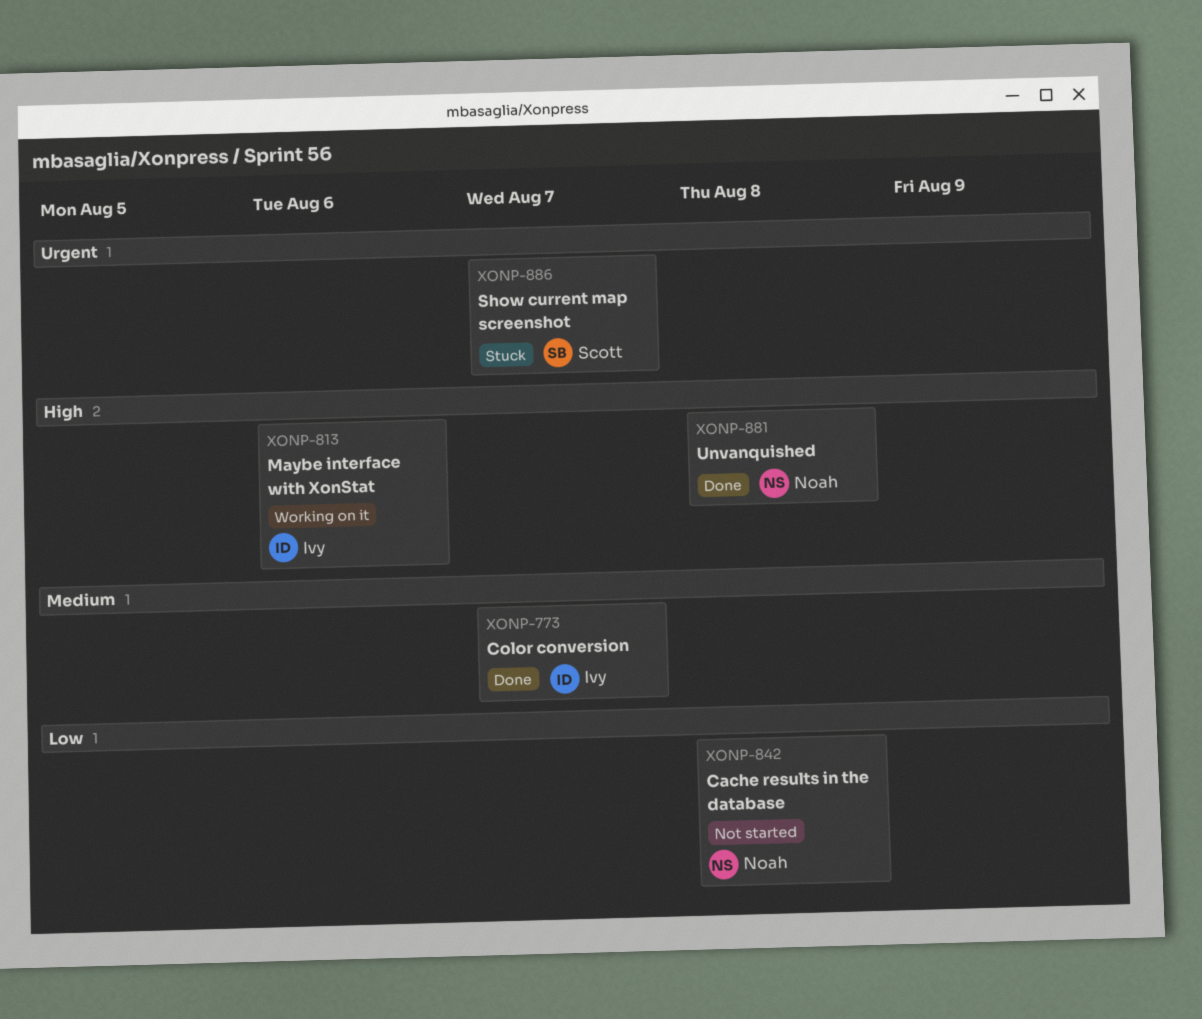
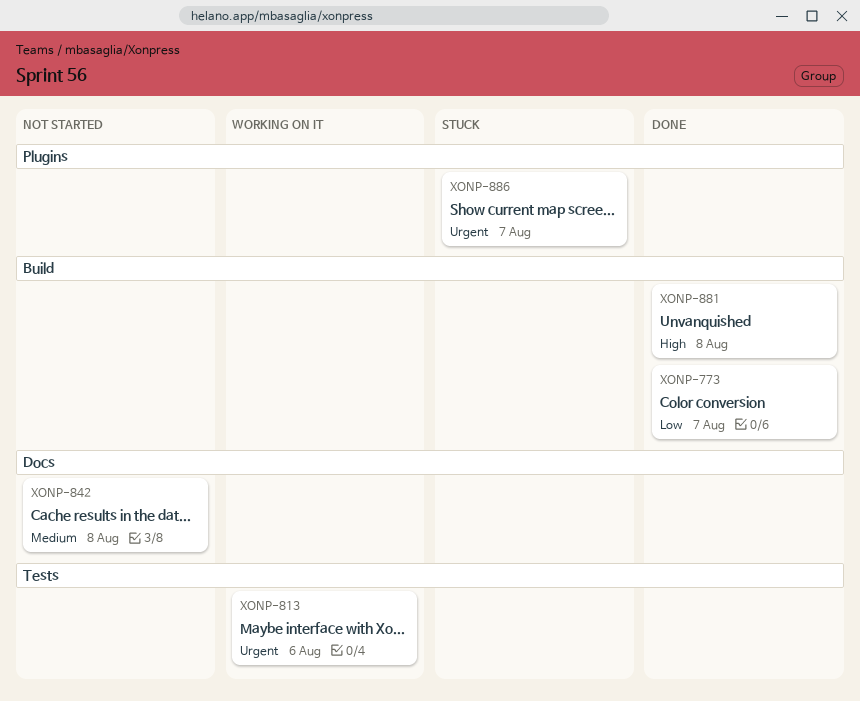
XONP-773, priority: Medium -> Low
XONP-813, priority: High -> Urgent
XONP-842, priority: Low -> Medium

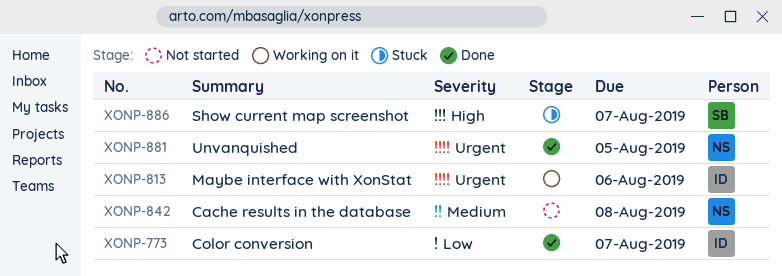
XONP-881, priority: High -> Urgent
XONP-881, due: Aug 8 -> Aug 5
XONP-886, priority: Urgent -> High

